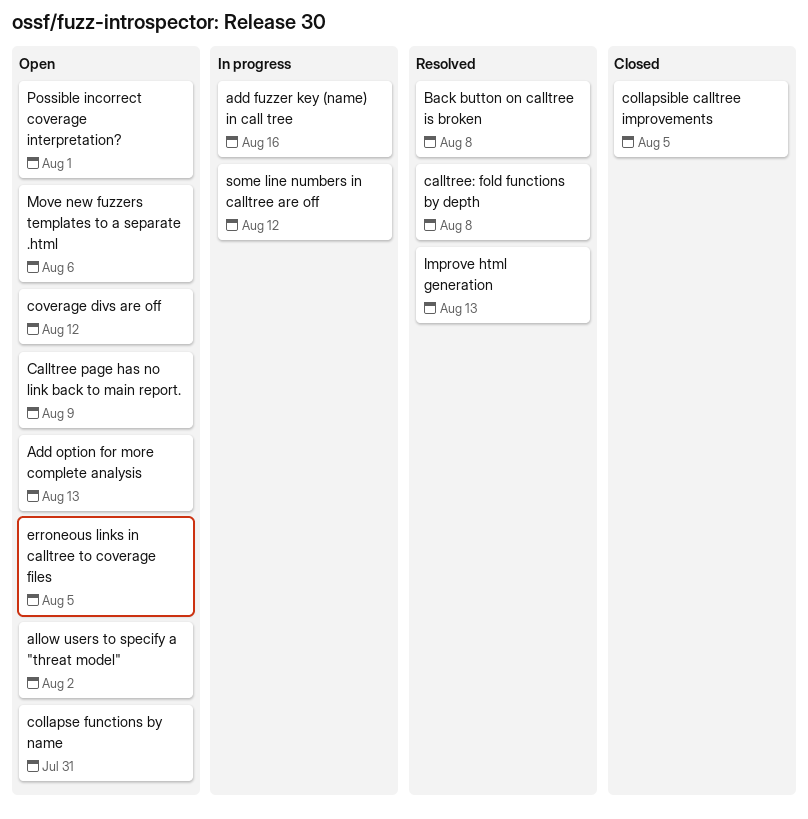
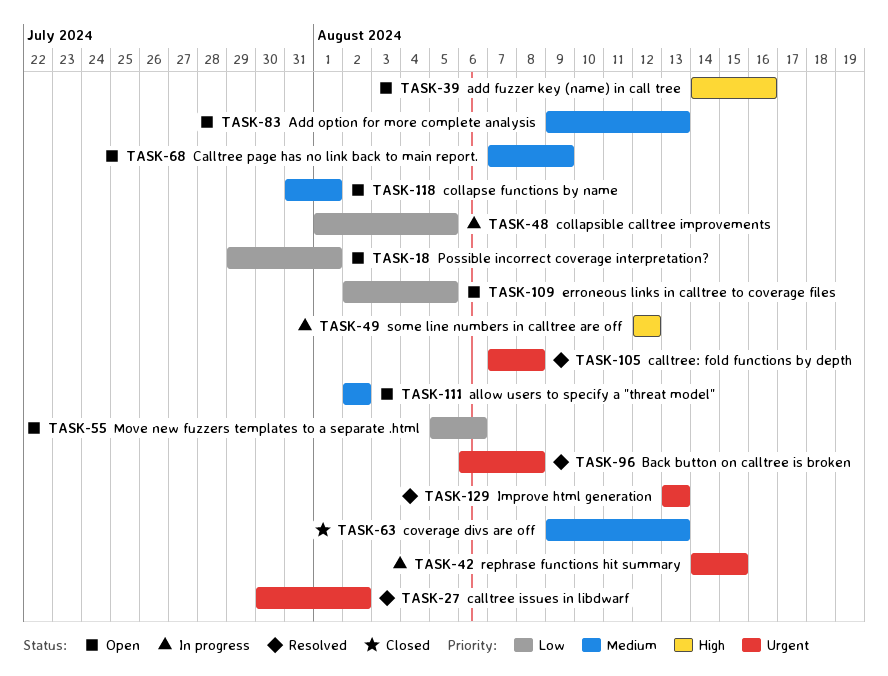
add fuzzer key (name) in call tree, status: In progress -> Open
calltree issues in libdwarf: none -> present
collapse functions by name, due: Jul 31 -> Aug 1
collapsible calltree improvements, status: Closed -> In progress
coverage divs are off, status: Open -> Closed
coverage divs are off, due: Aug 12 -> Aug 13
rephrase functions hit summary: none -> present

